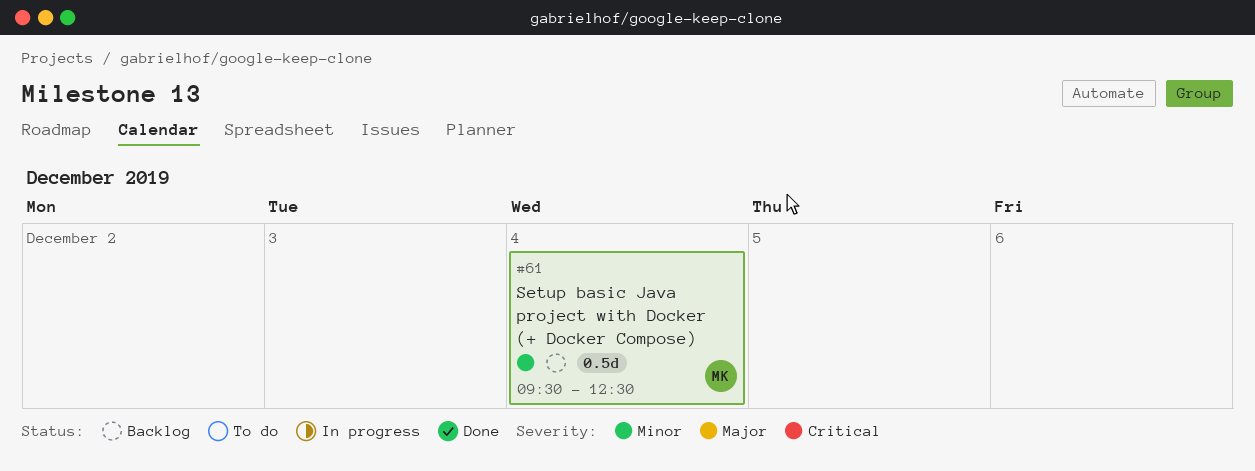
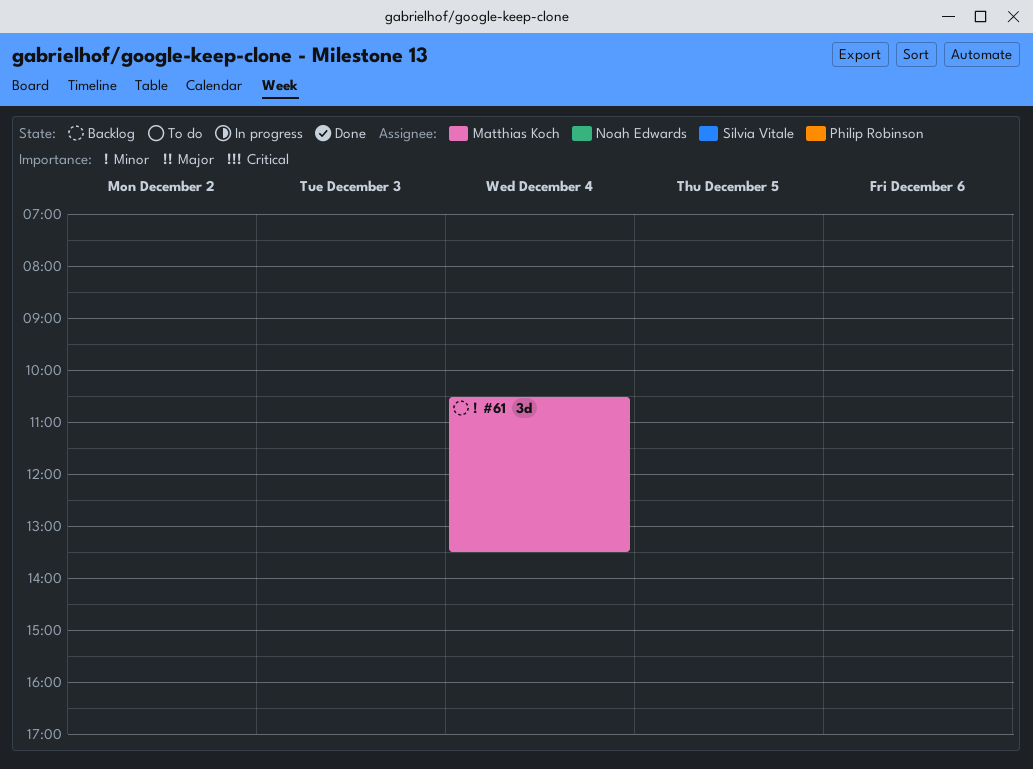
#61, estimate: 0.5d -> 3d
#61, begins: 09:30 -> 10:30
#61, ends: 12:30 -> 13:30

